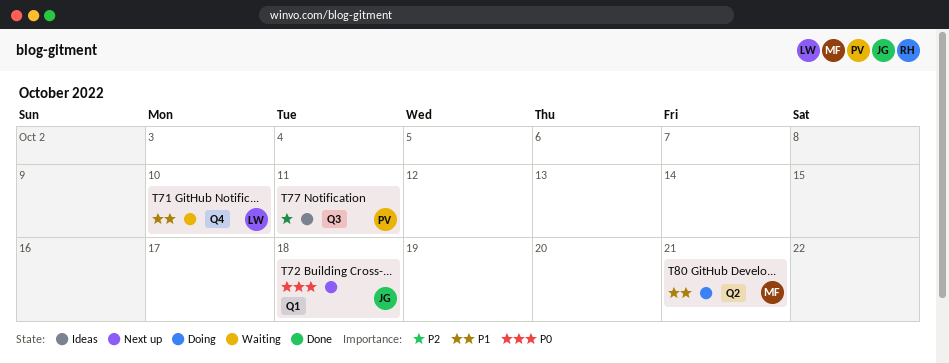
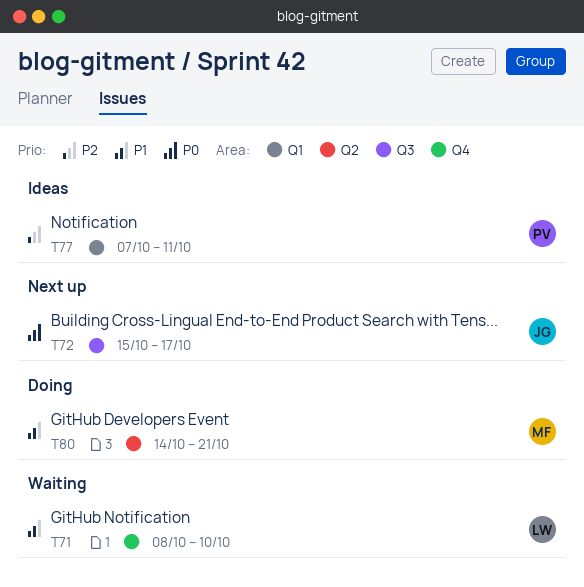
T72, label: Q1 -> Q3
T72, due: Oct 18 -> Oct 17
T77, label: Q3 -> Q1

